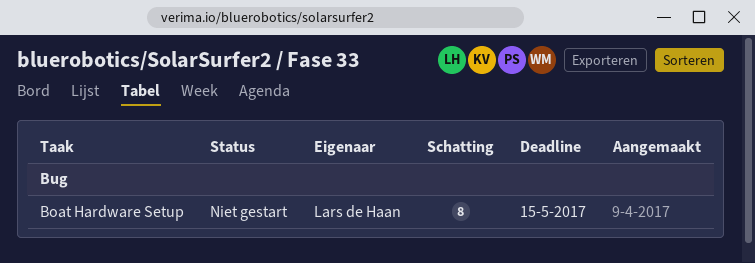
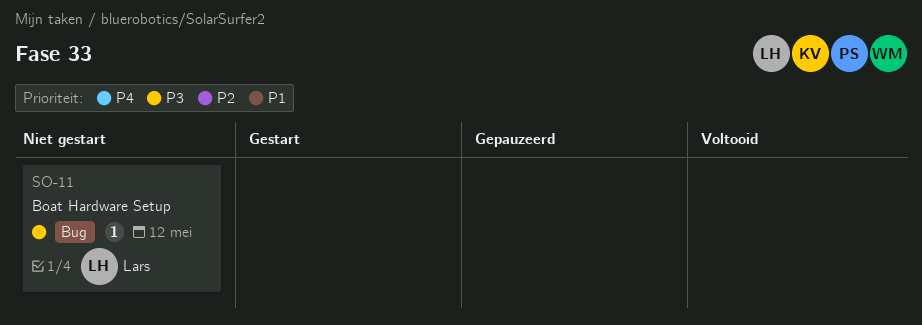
Boat Hardware Setup, estimate: 8 -> 1
Boat Hardware Setup, due: May 15 -> May 12

